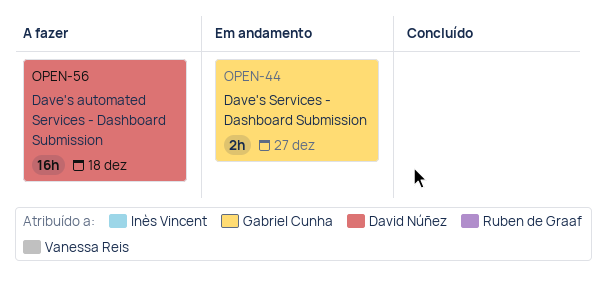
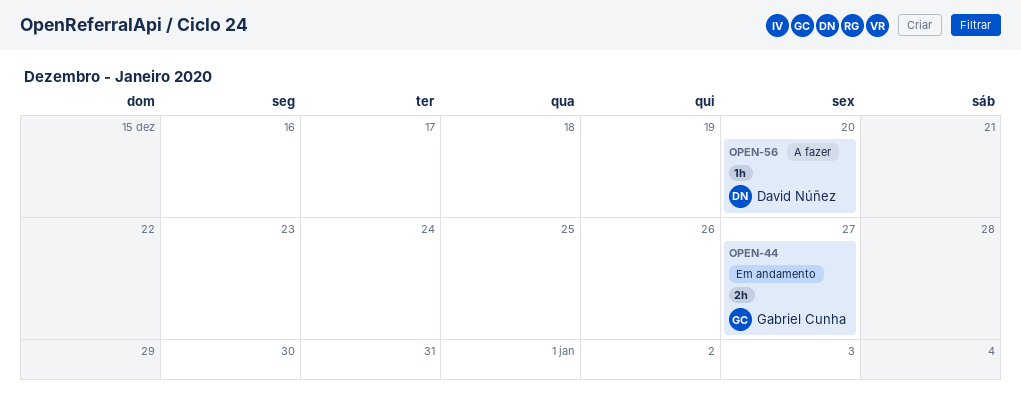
OPEN-56, estimate: 16h -> 1h
OPEN-56, due: Dec 18 -> Dec 20

